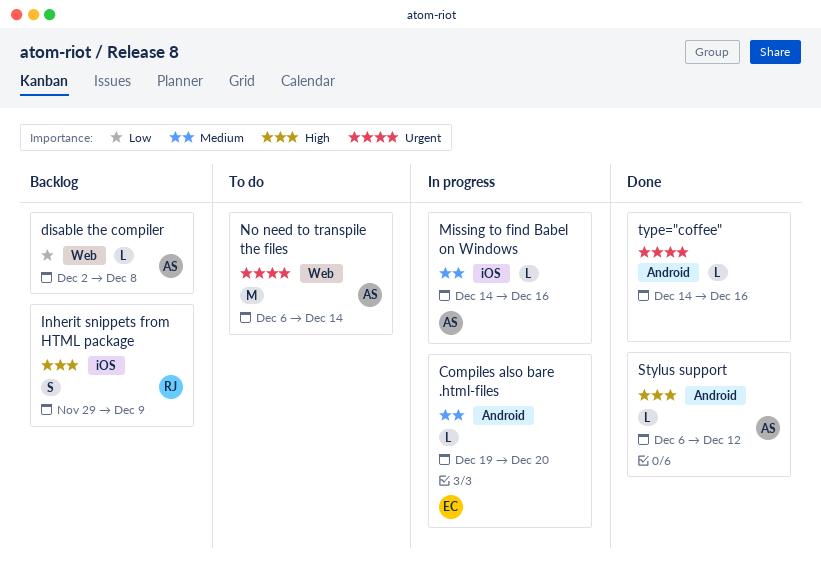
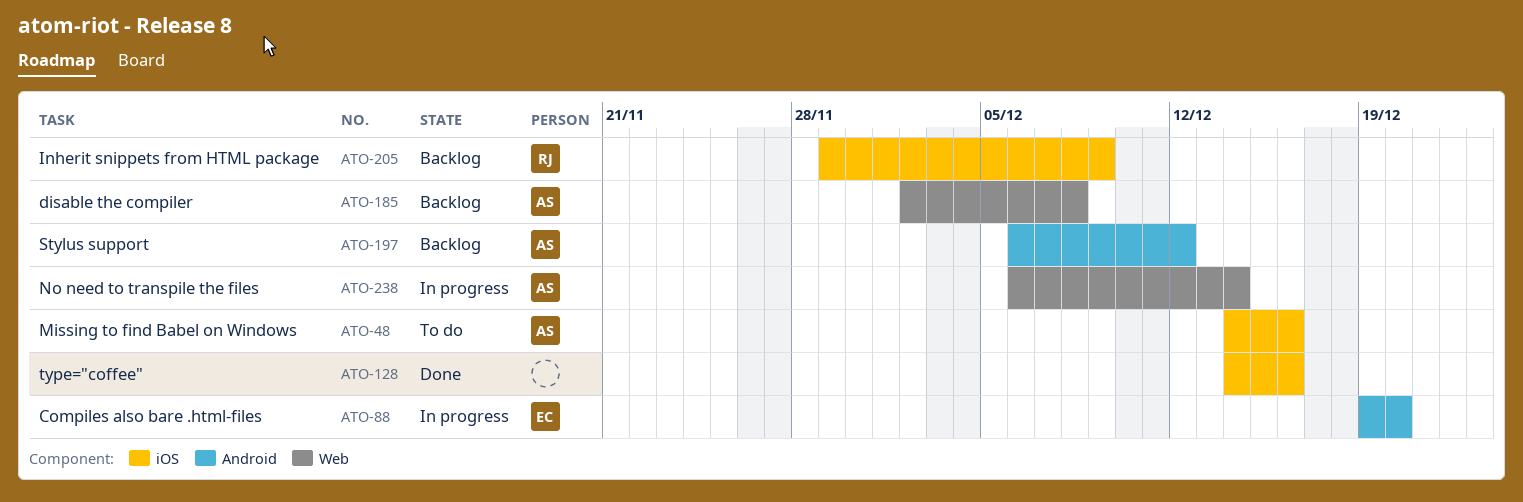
Missing to find Babel on Windows, status: In progress -> To do
No need to transpile the files, status: To do -> In progress
Stylus support, status: Done -> Backlog
type="coffee", label: Android -> iOS

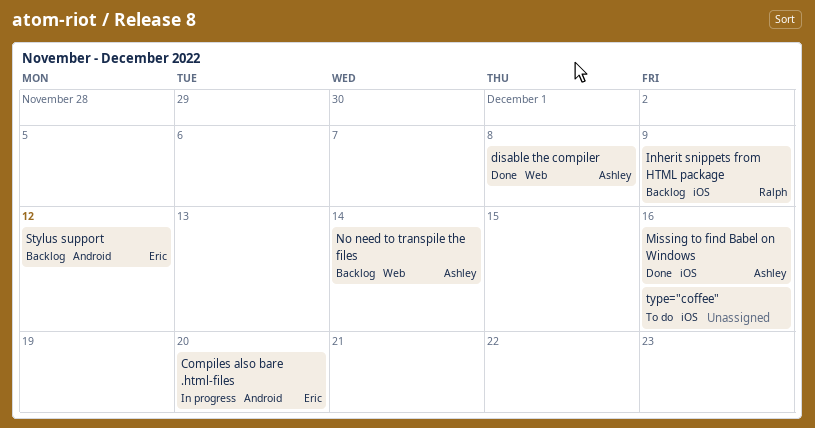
disable the compiler, status: Backlog -> Done
Missing to find Babel on Windows, status: To do -> Done
No need to transpile the files, status: In progress -> Backlog
Stylus support, owner: Ashley -> Eric
type="coffee", status: Done -> To do

